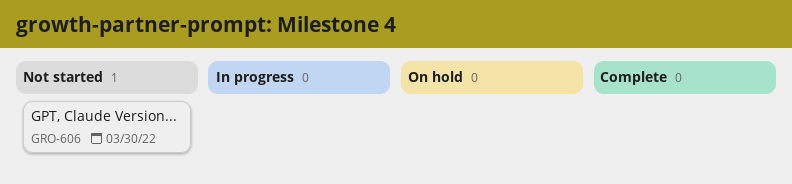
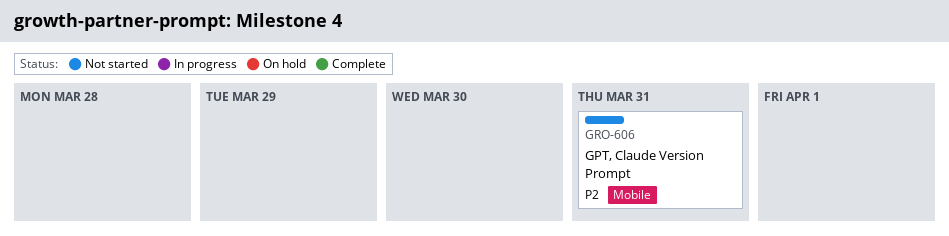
GRO-606, due: Mar 30 -> Mar 31

